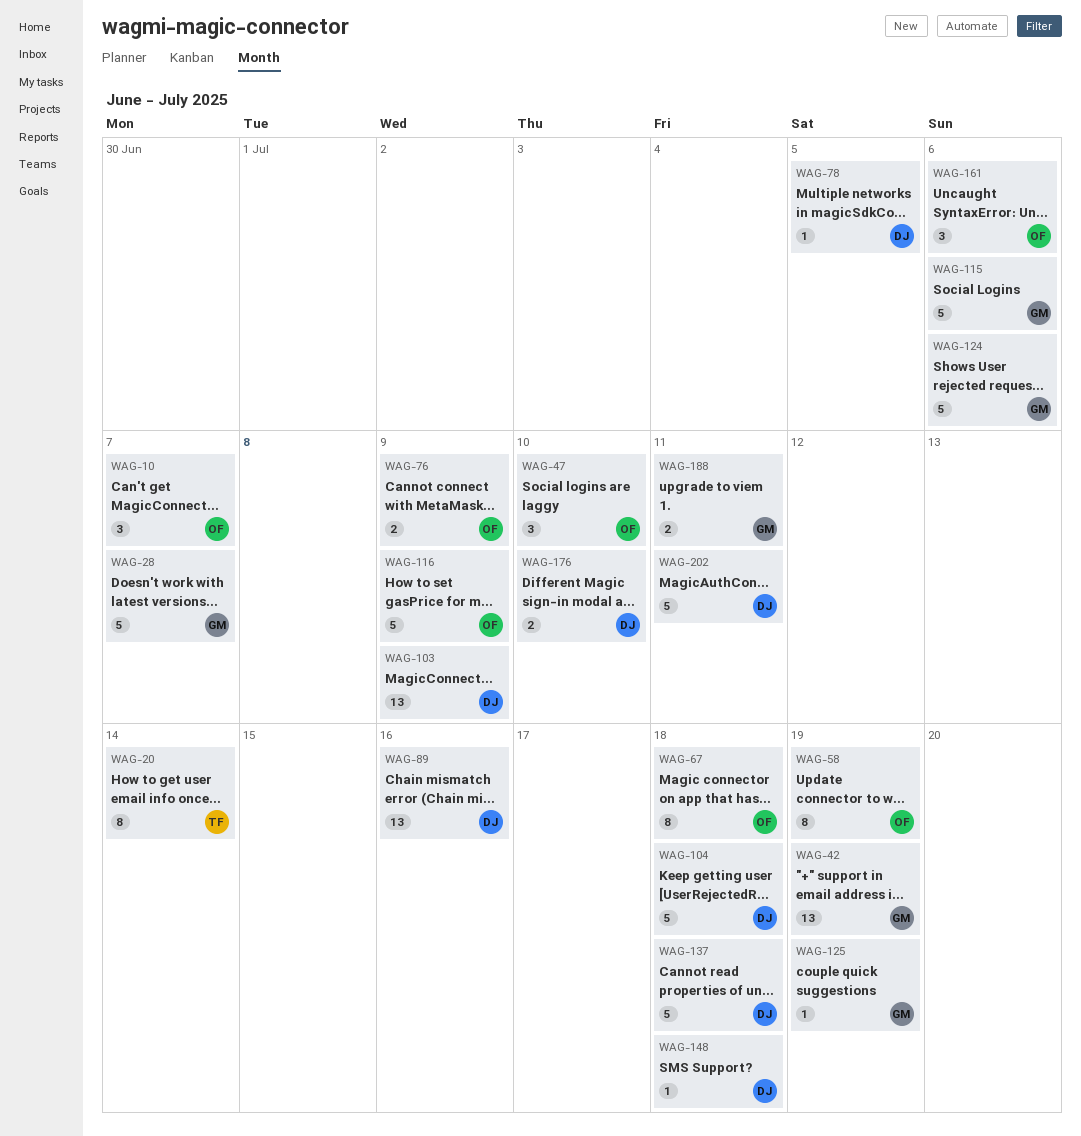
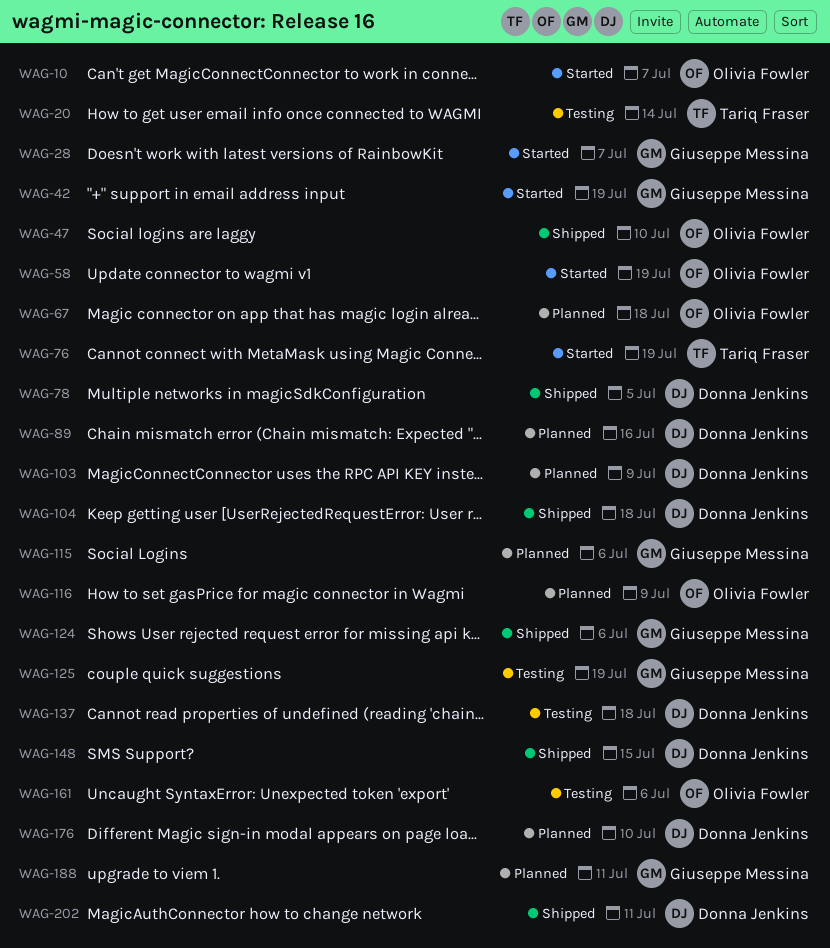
WAG-76, owner: Olivia Fowler -> Tariq Fraser
WAG-76, due: Jul 9 -> Jul 19
WAG-148, due: Jul 18 -> Jul 15

